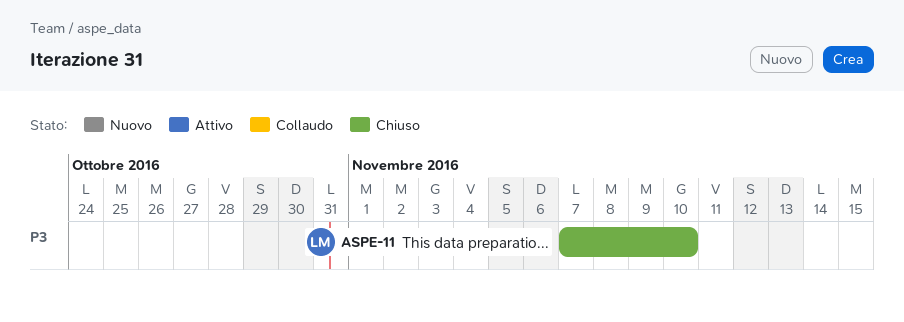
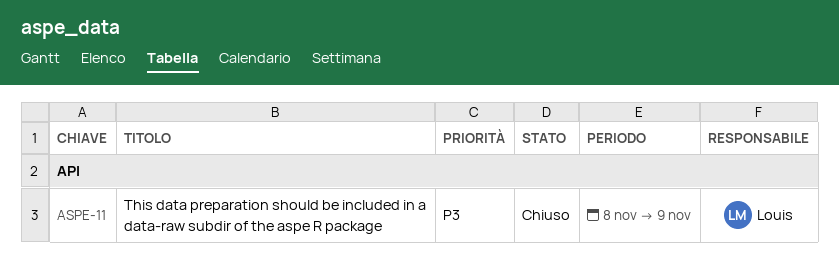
ASPE-11, start: Nov 7 -> Nov 8
ASPE-11, due: Nov 10 -> Nov 9

